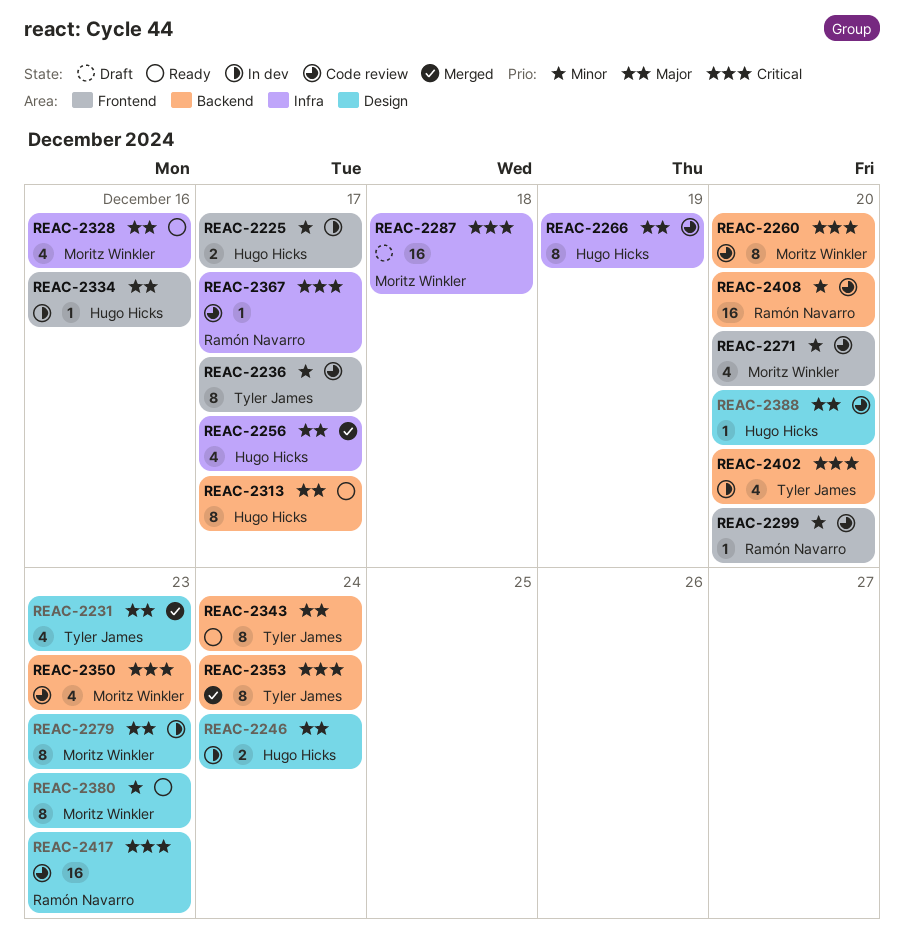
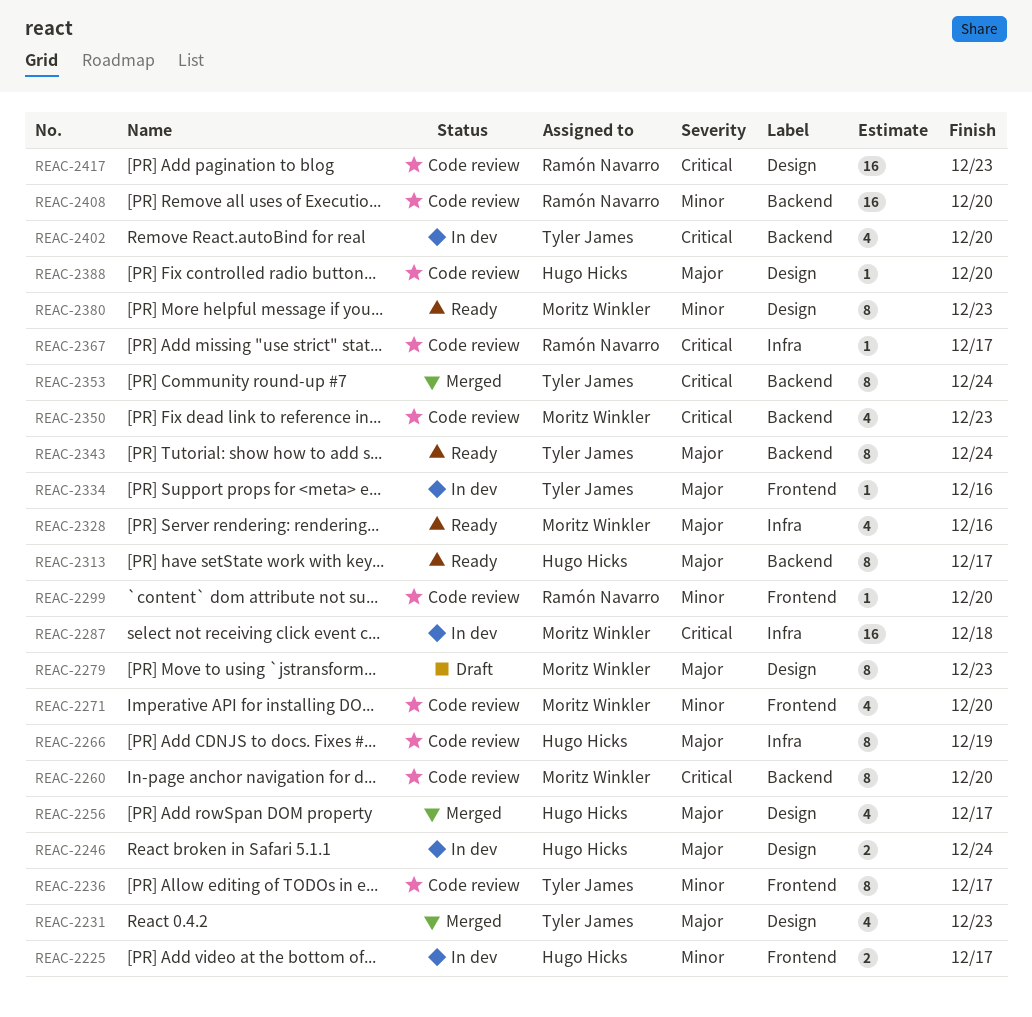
REAC-2256, label: Infra -> Design
REAC-2279, status: In dev -> Draft
REAC-2287, status: Draft -> In dev
REAC-2334, owner: Hugo Hicks -> Tyler James

